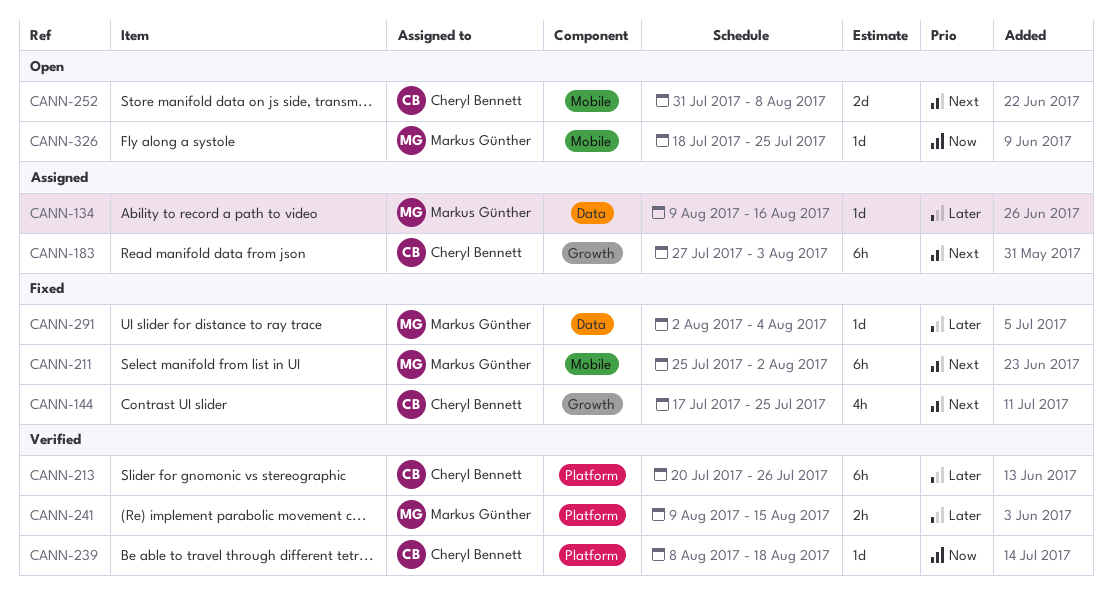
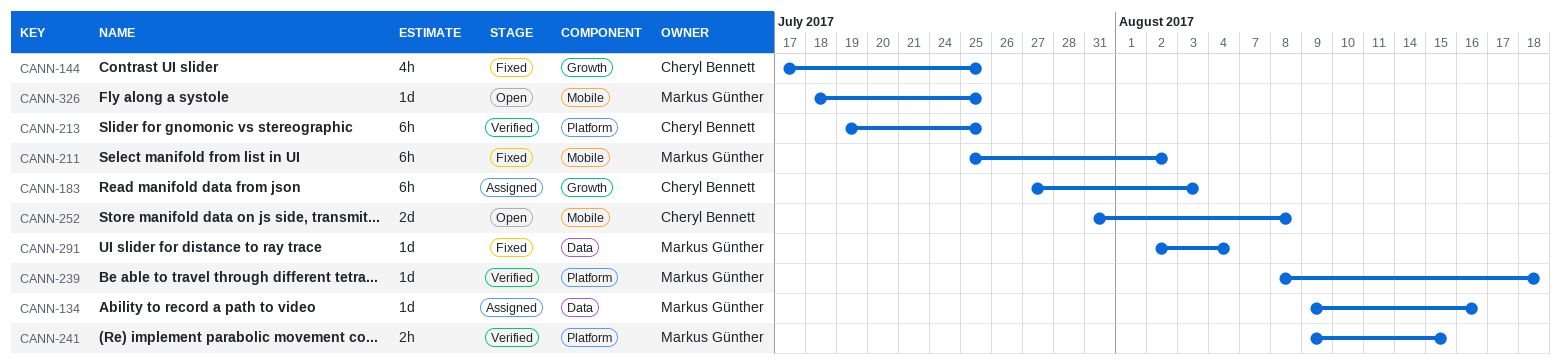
CANN-213, start: Jul 20 -> Jul 19
CANN-213, due: Jul 26 -> Jul 25
CANN-239, owner: Cheryl Bennett -> Markus Günther

